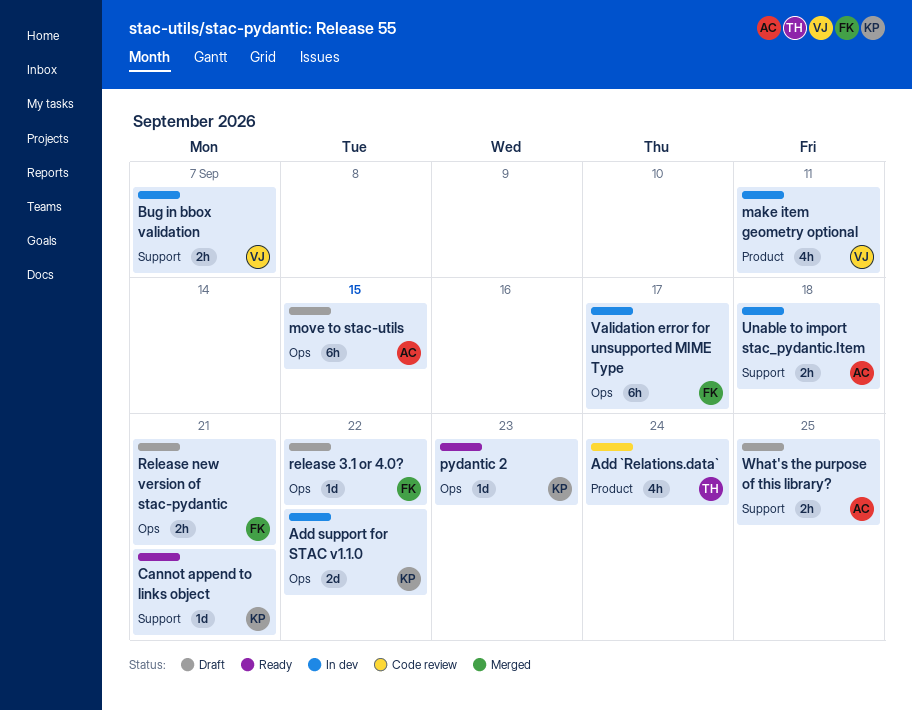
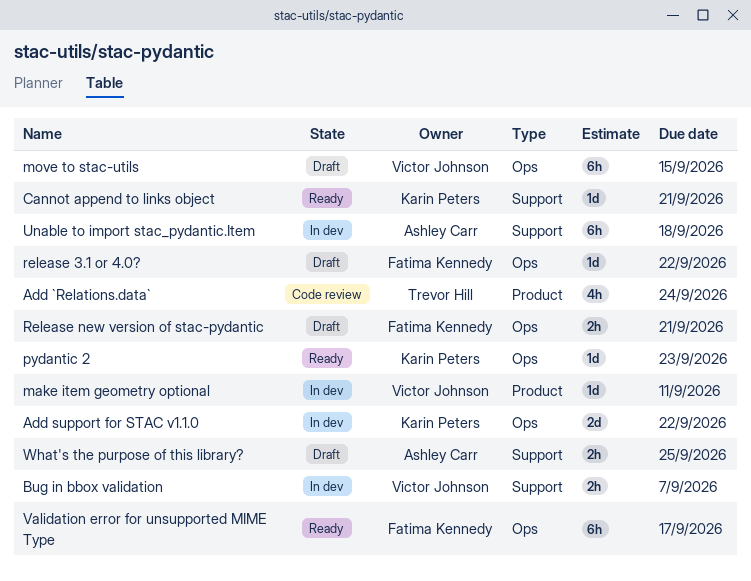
make item geometry optional, estimate: 4h -> 1d
move to stac-utils, owner: Ashley Carr -> Victor Johnson
Unable to import stac_pydantic.Item, estimate: 2h -> 6h
Validation error for unsupported MIME Type, status: In dev -> Ready

